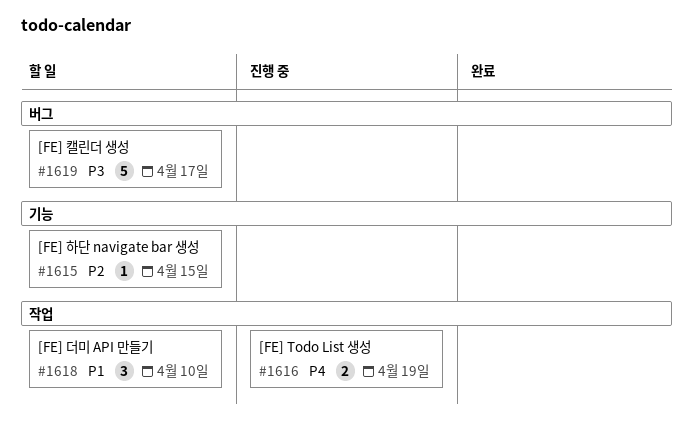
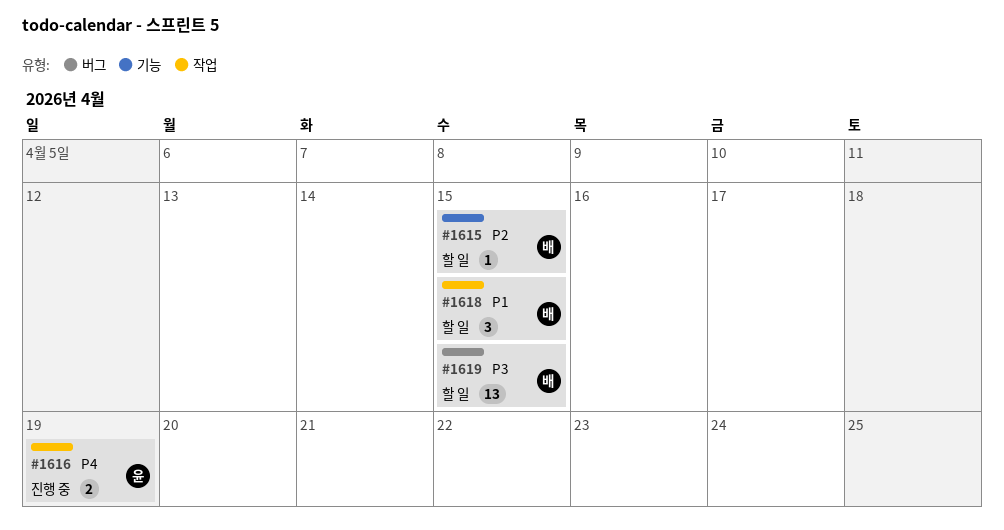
#1618, due: Apr 10 -> Apr 15
#1619, estimate: 5 -> 13
#1619, due: Apr 17 -> Apr 15

